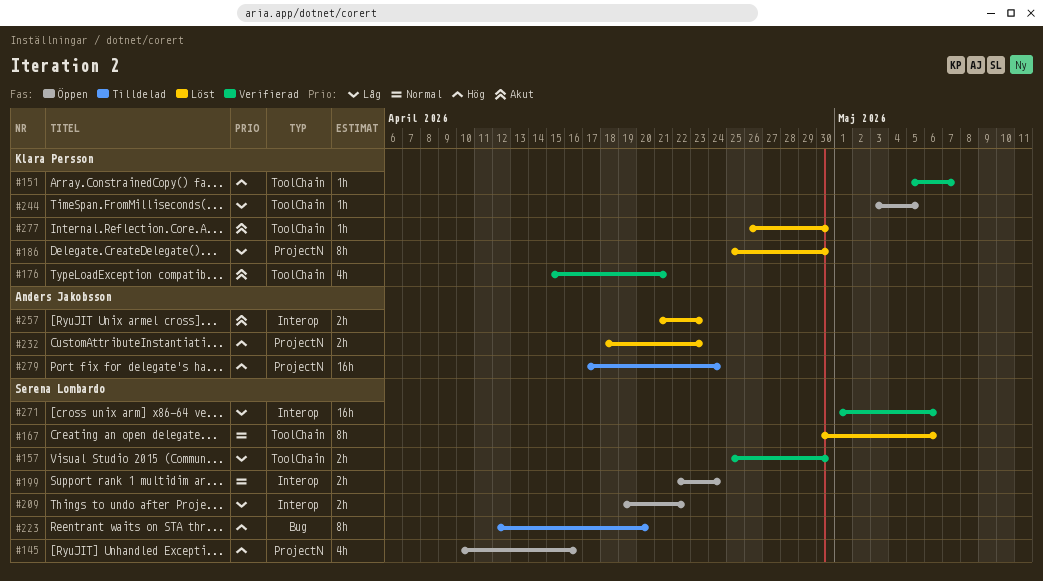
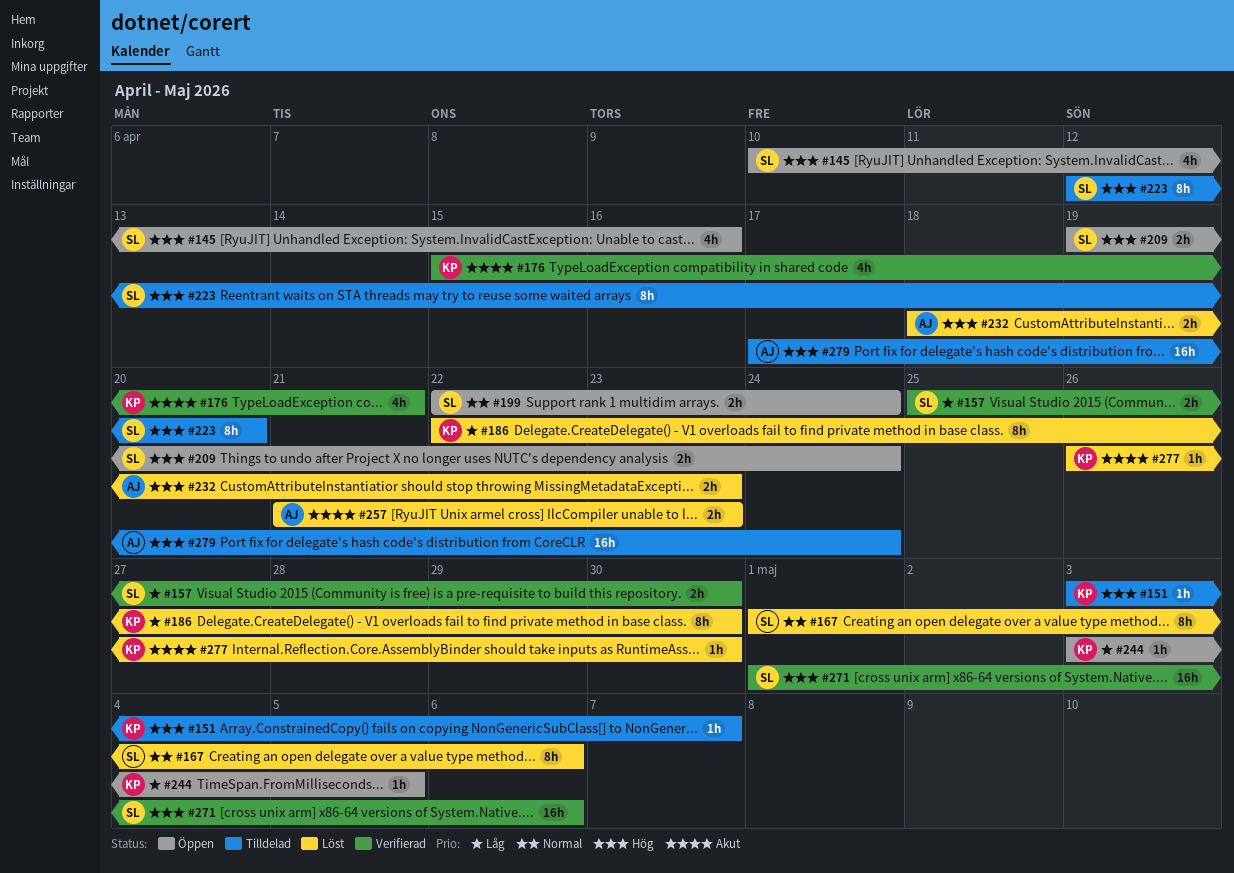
#151, status: Verifierad -> Tilldelad
#151, start: May 5 -> May 3
#167, start: Apr 30 -> May 1
#186, start: Apr 25 -> Apr 22
#209, priority: Låg -> Hög
#209, due: Apr 22 -> Apr 24
#271, priority: Låg -> Hög

